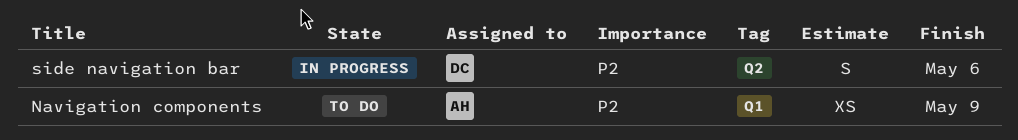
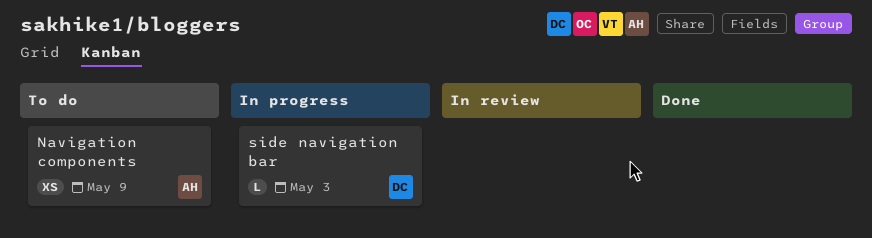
side navigation bar, estimate: S -> L
side navigation bar, due: May 6 -> May 3

